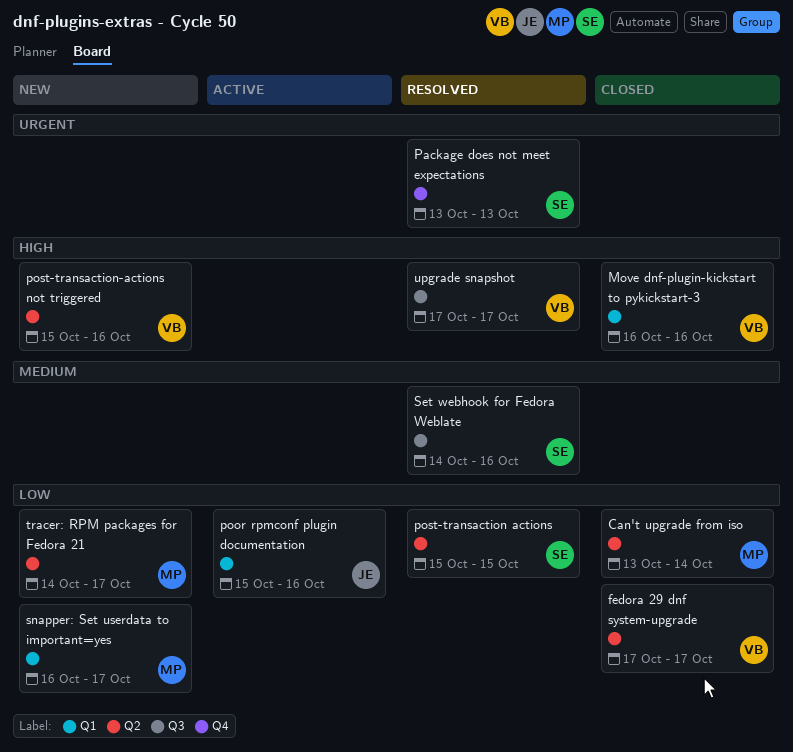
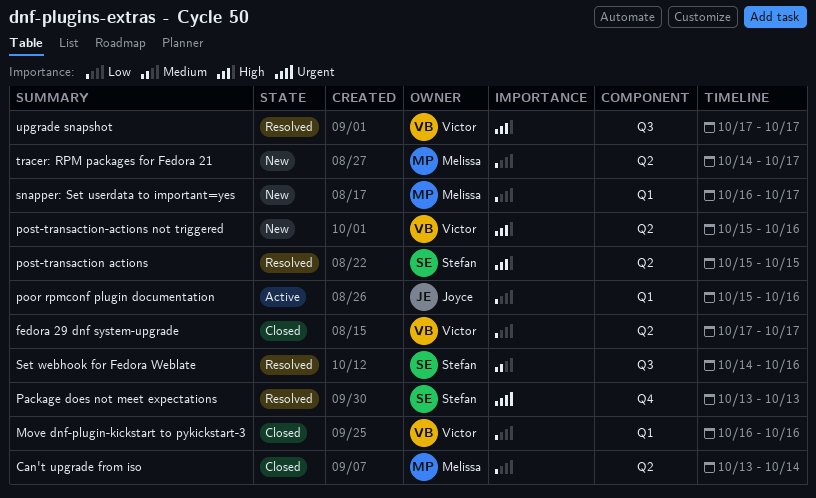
Move dnf-plugin-kickstart to pykickstart-3, priority: High -> Low
post-transaction actions, priority: Low -> High

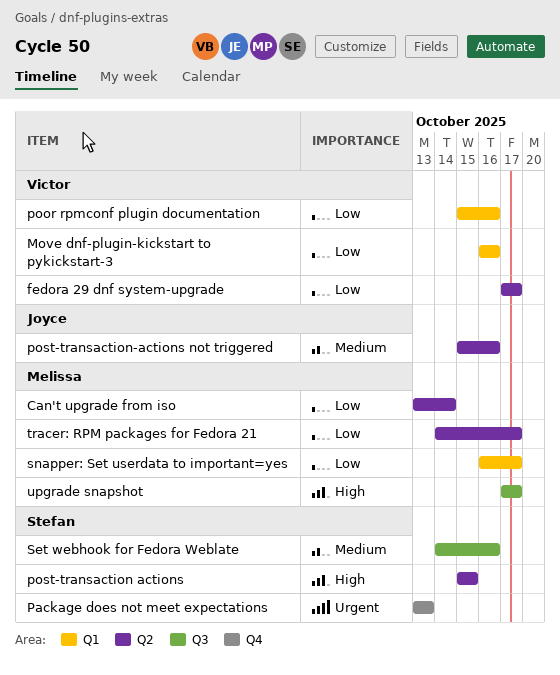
poor rpmconf plugin documentation, owner: Joyce -> Victor
post-transaction-actions not triggered, owner: Victor -> Joyce
post-transaction-actions not triggered, priority: High -> Medium
upgrade snapshot, owner: Victor -> Melissa

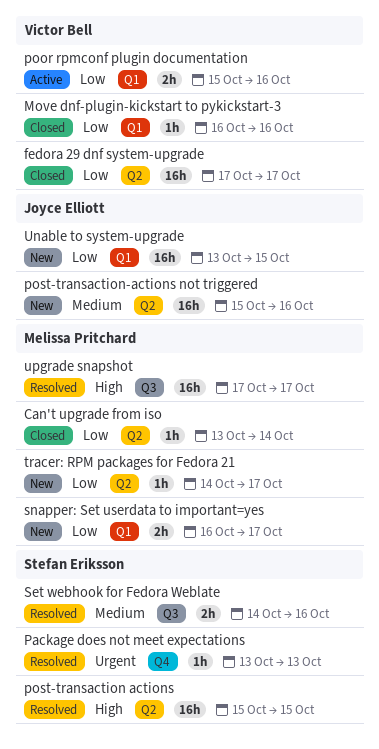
Unable to system-upgrade: none -> present

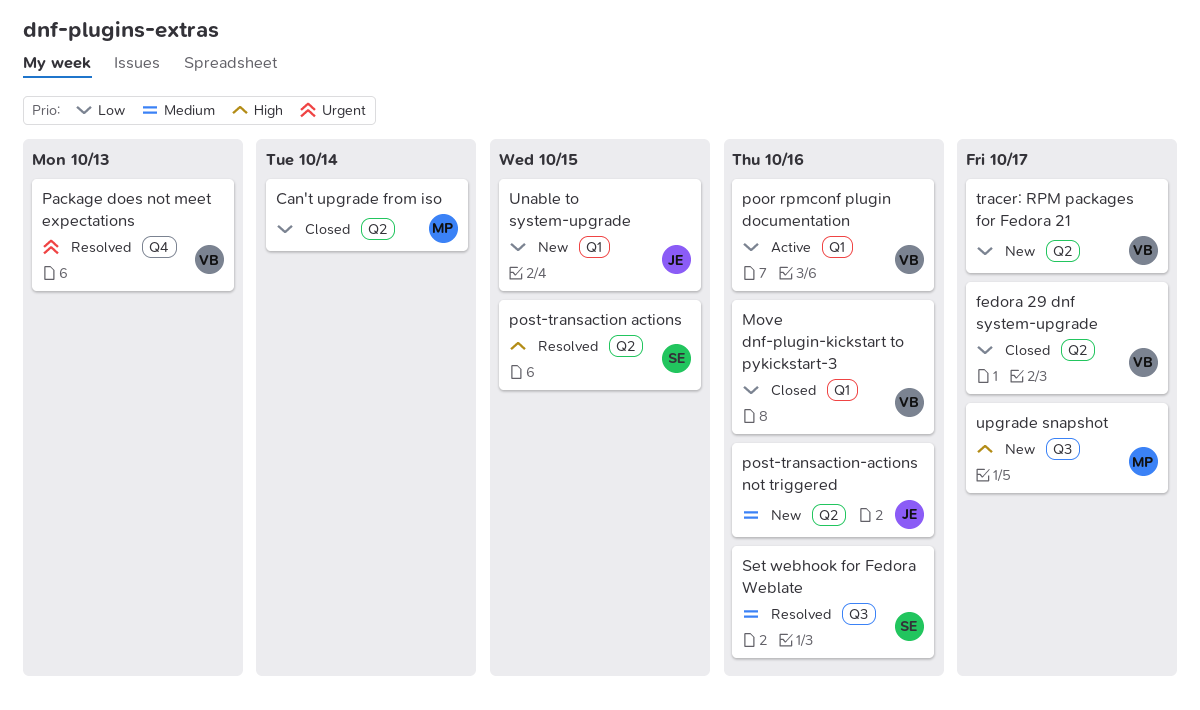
Package does not meet expectations, owner: Stefan Eriksson -> Victor Bell
snapper: Set userdata to important=yes: present -> none
tracer: RPM packages for Fedora 21, owner: Melissa Pritchard -> Victor Bell
upgrade snapshot, status: Resolved -> New

